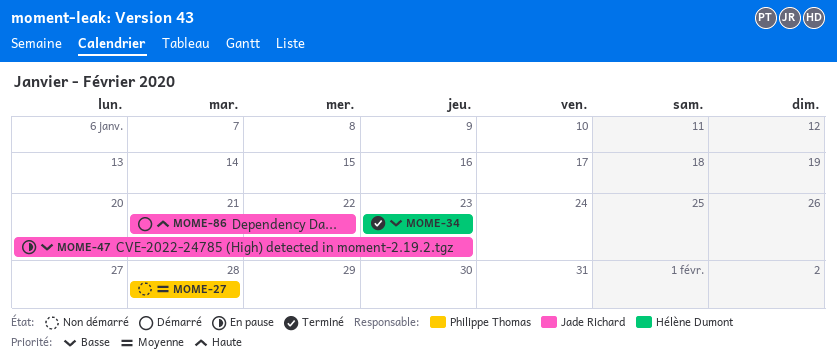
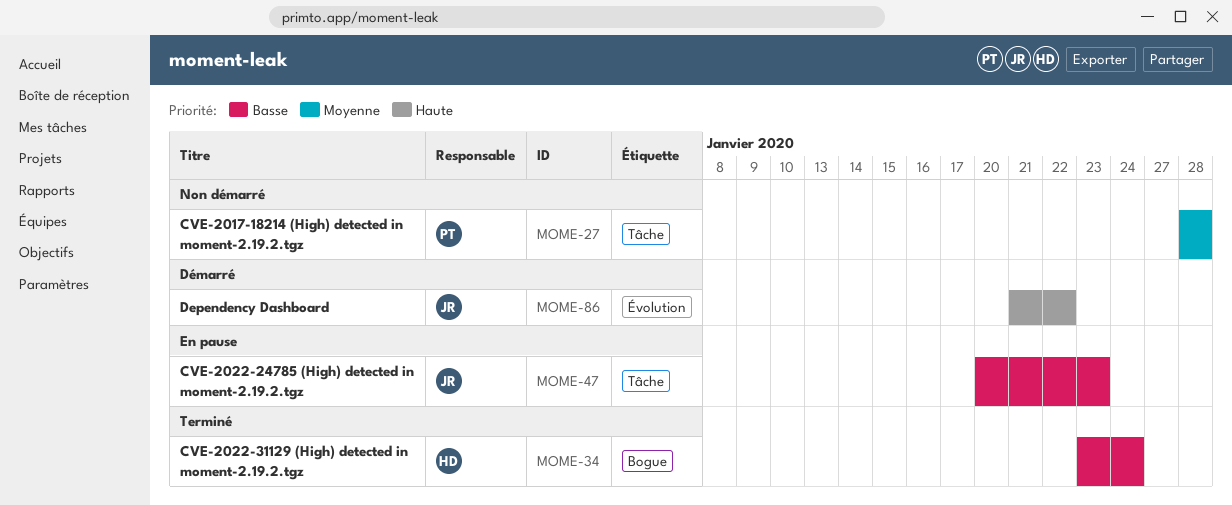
MOME-34, due: Jan 23 -> Jan 24

